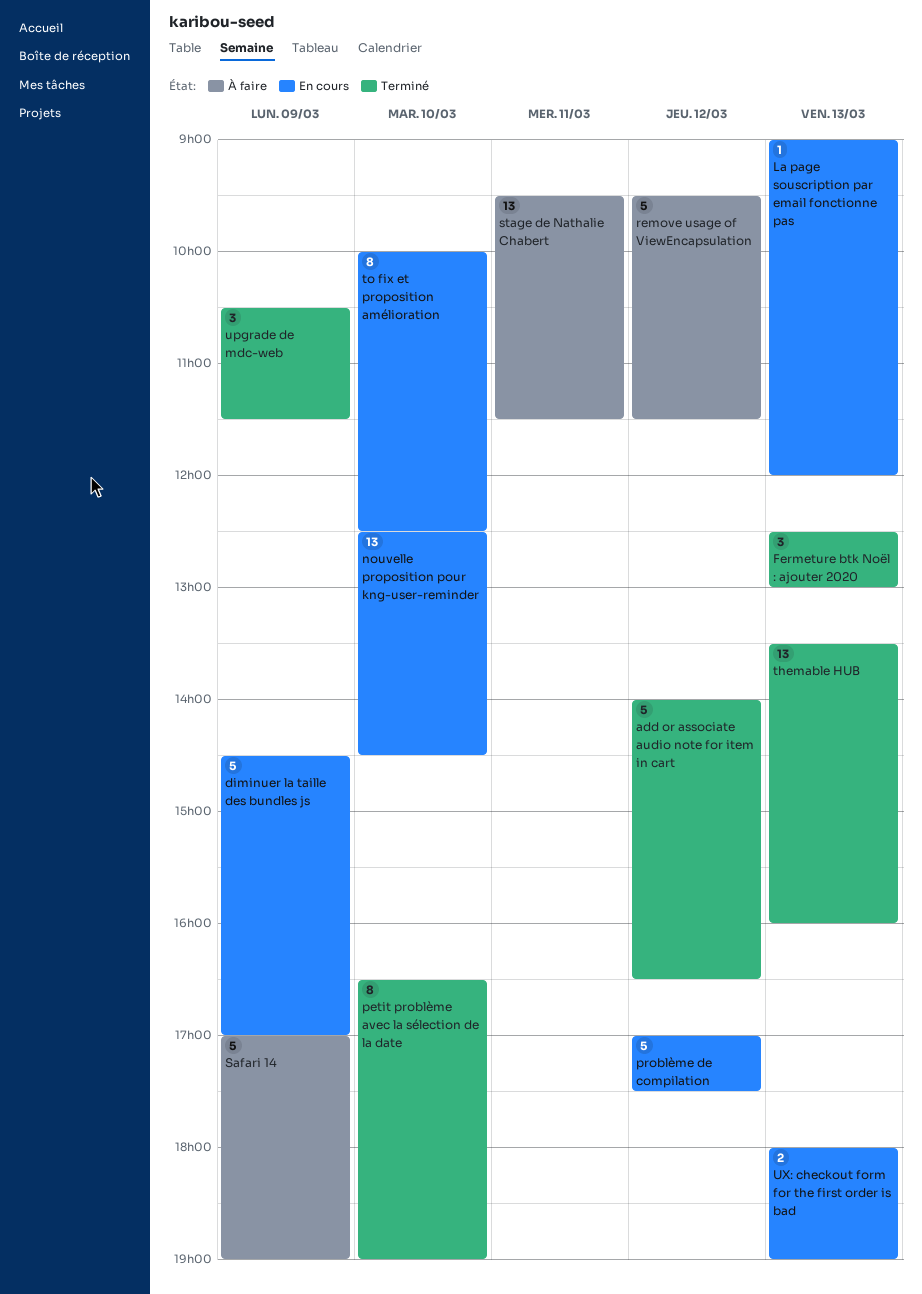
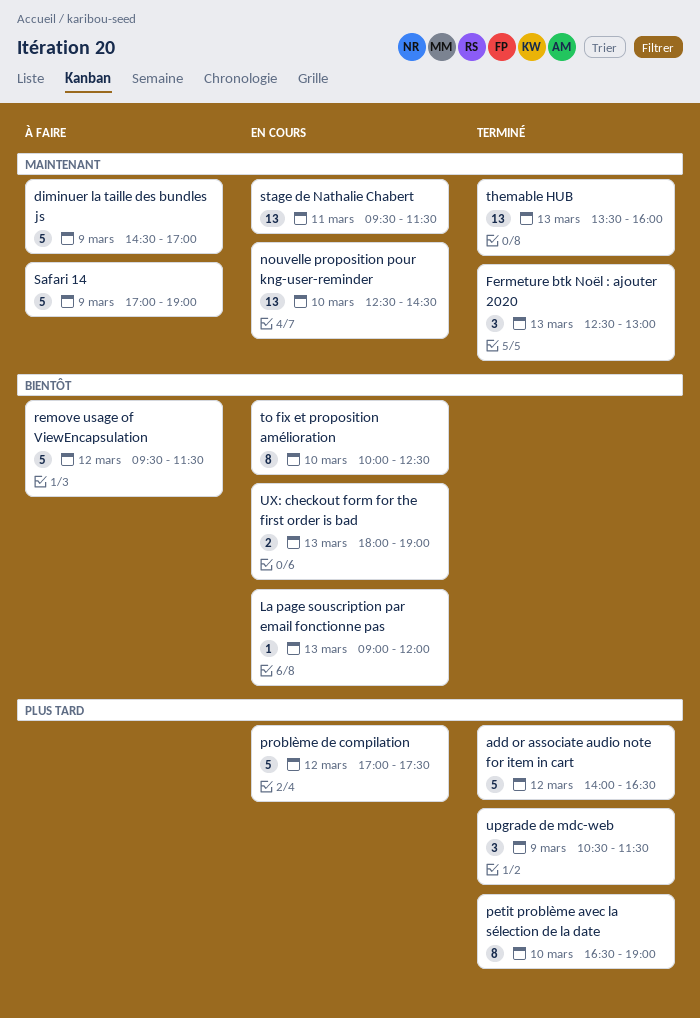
diminuer la taille des bundles js, status: En cours -> À faire
stage de Nathalie Chabert, status: À faire -> En cours

